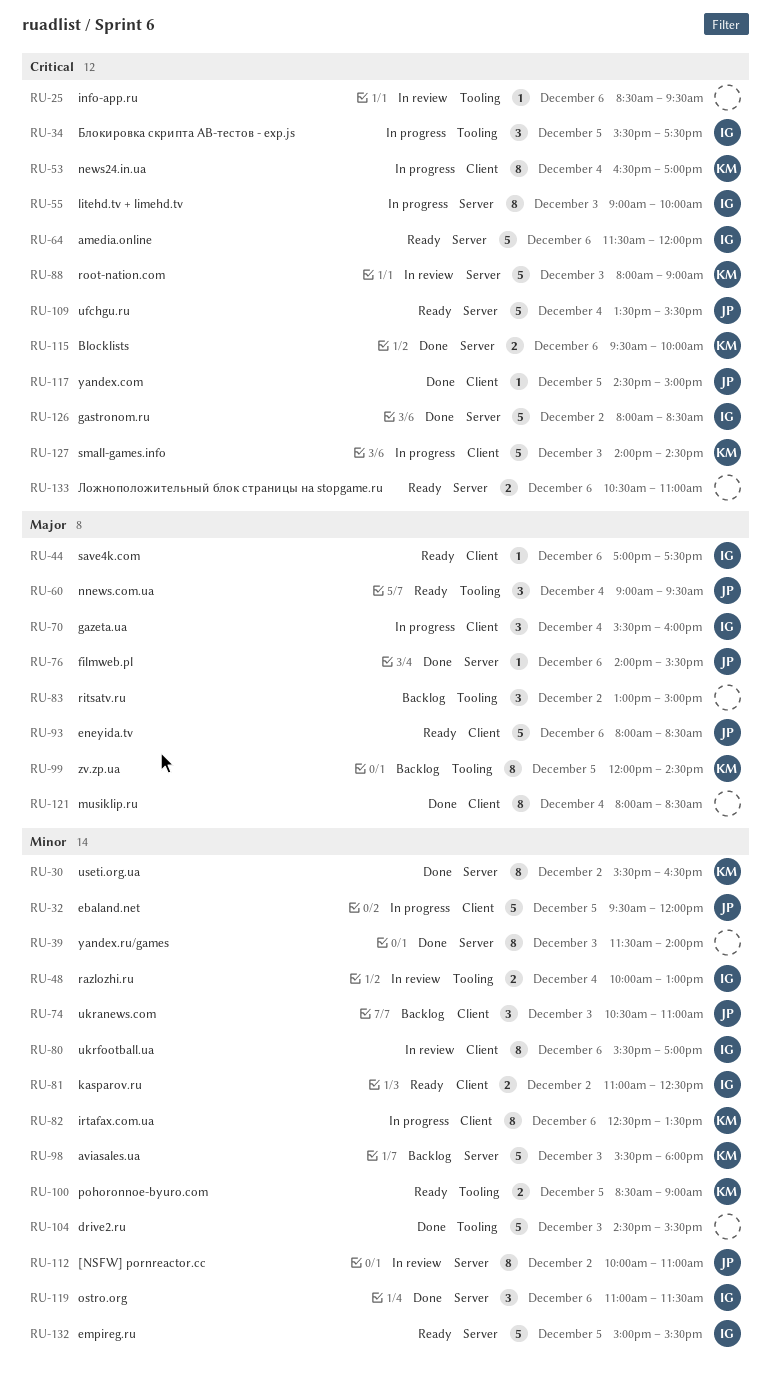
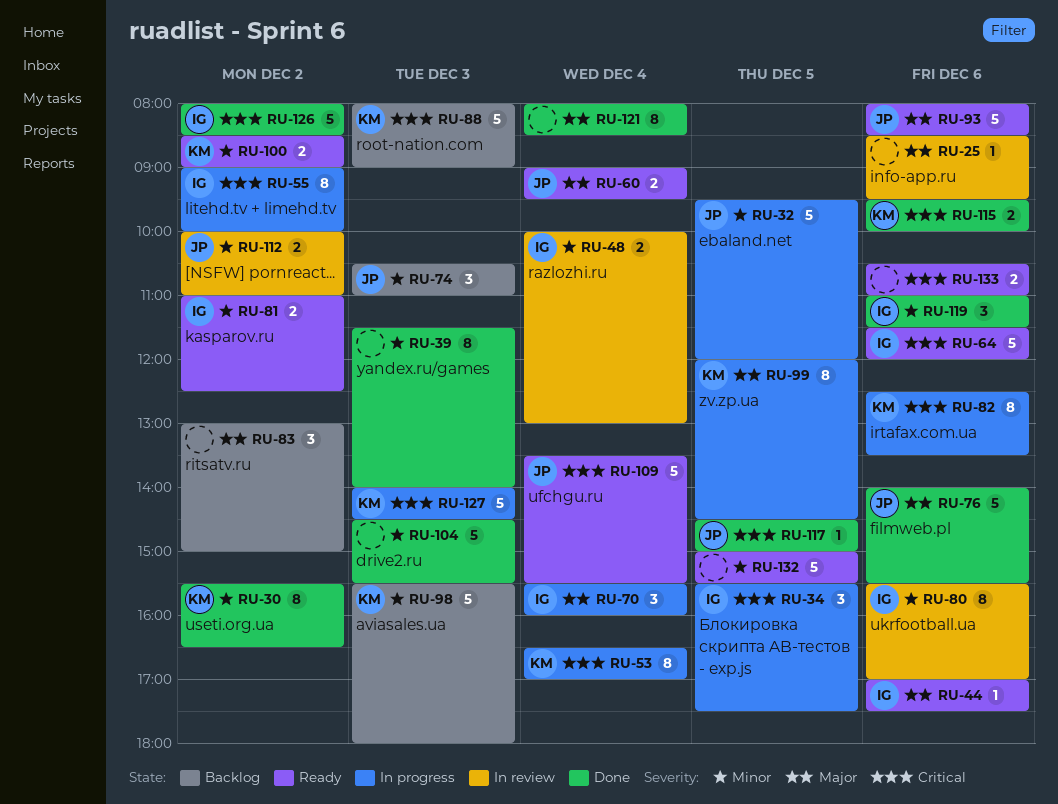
RU-25, priority: Critical -> Major
RU-55, day: Dec 3 -> Dec 2
RU-60, estimate: 3 -> 2
RU-76, estimate: 1 -> 5
RU-82, priority: Minor -> Critical
RU-88, status: In review -> Backlog
RU-99, status: Backlog -> In progress
RU-100, day: Dec 5 -> Dec 2
RU-112, estimate: 8 -> 2
RU-132, owner: IG -> none

